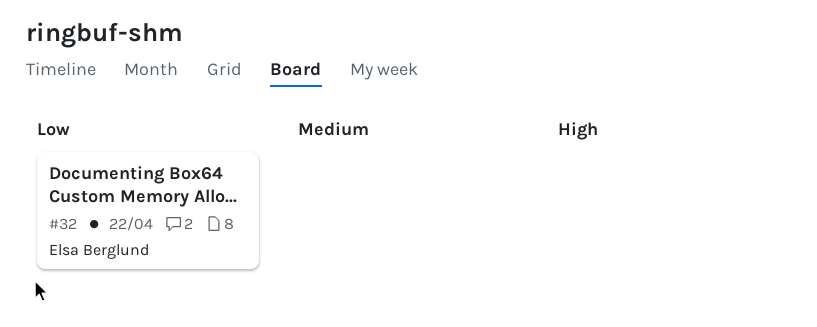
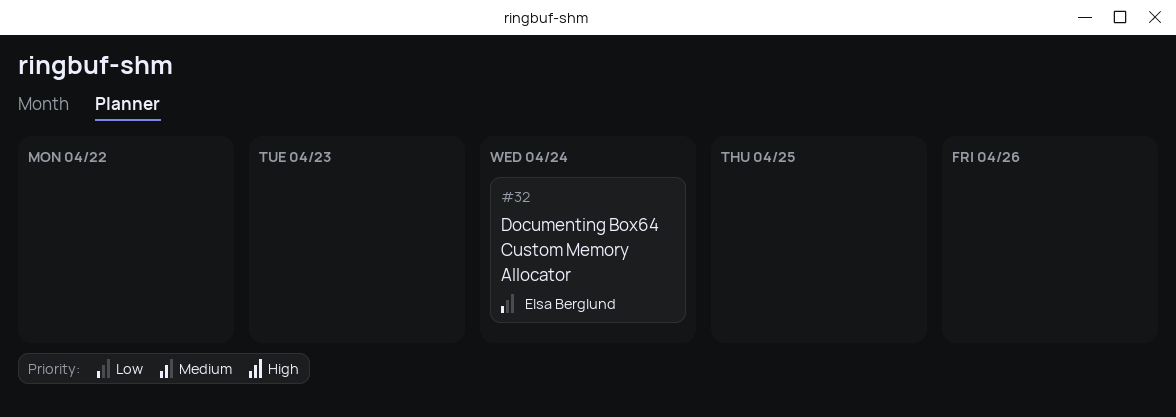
#32, due: Apr 22 -> Apr 24

